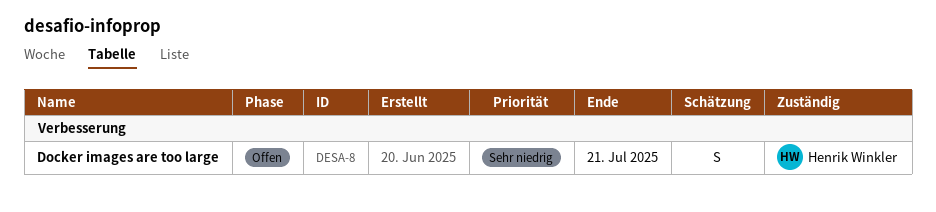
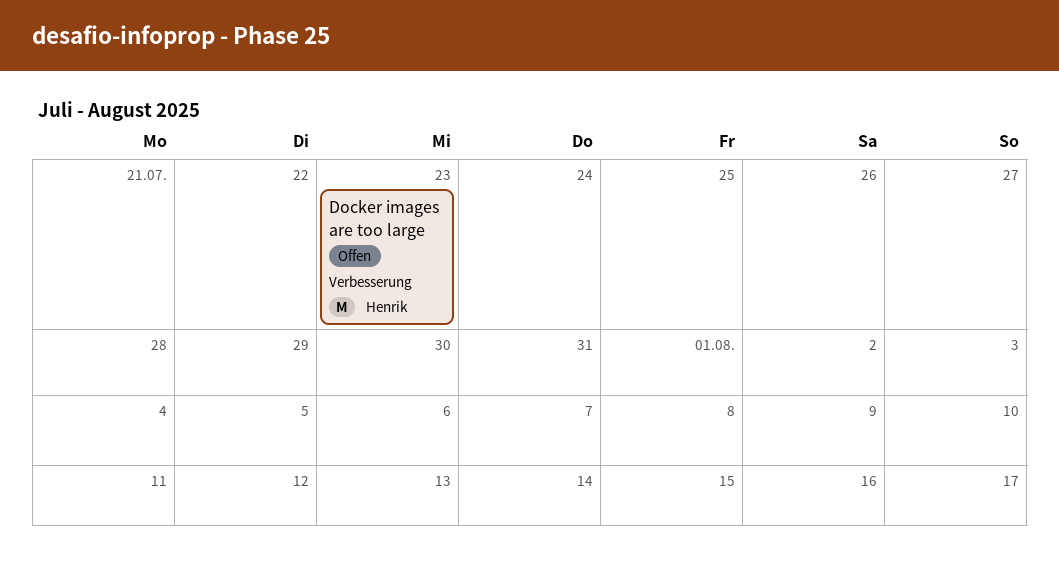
Docker images are too large, estimate: S -> M
Docker images are too large, due: Jul 21 -> Jul 23

